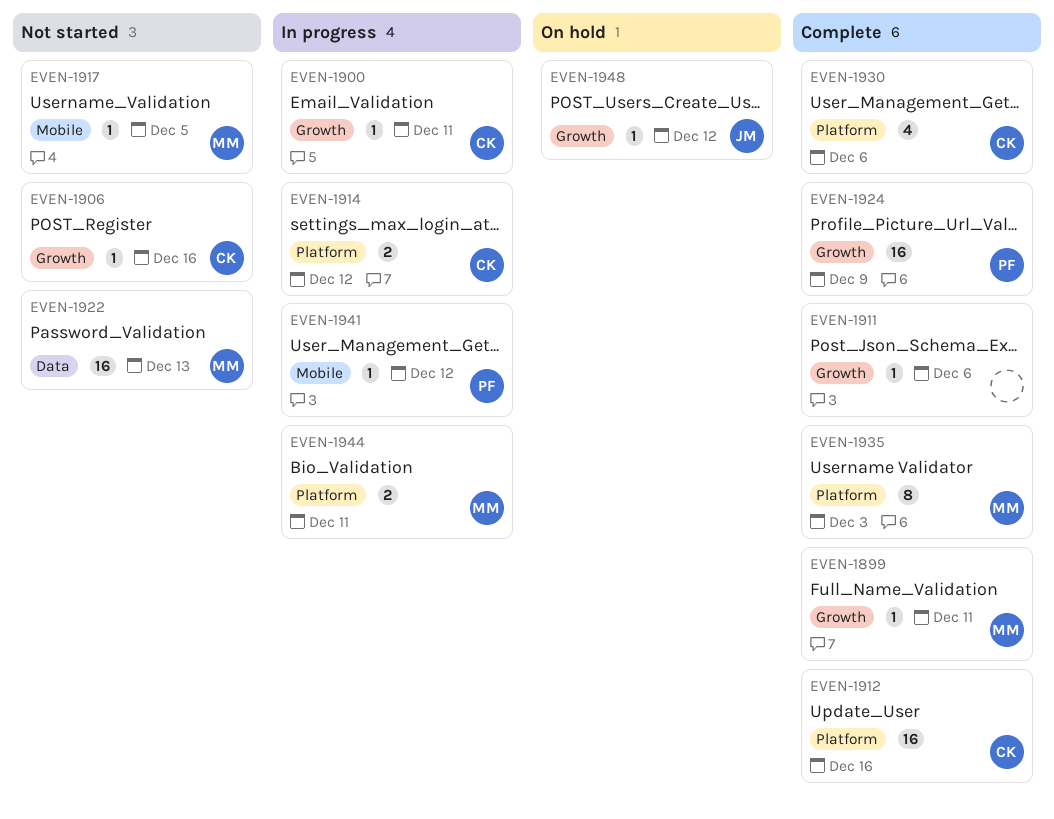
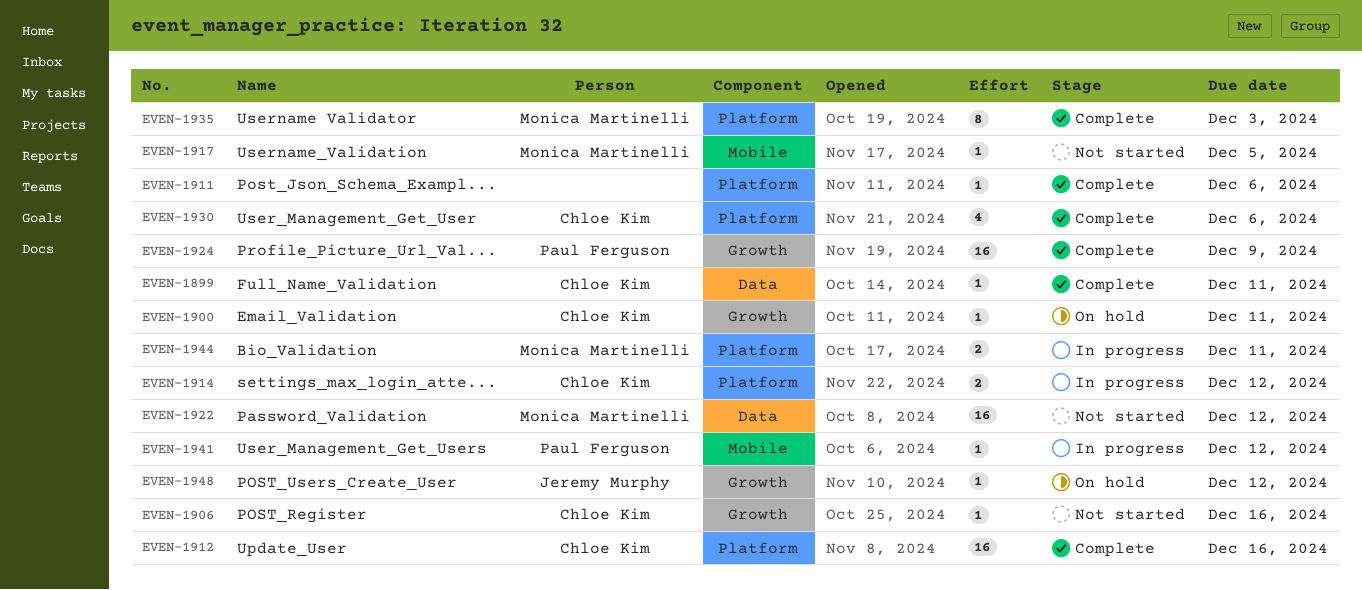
EVEN-1899, owner: Monica Martinelli -> Chloe Kim
EVEN-1899, label: Growth -> Data
EVEN-1900, status: In progress -> On hold
EVEN-1911, label: Growth -> Platform
EVEN-1922, due: Dec 13 -> Dec 12

